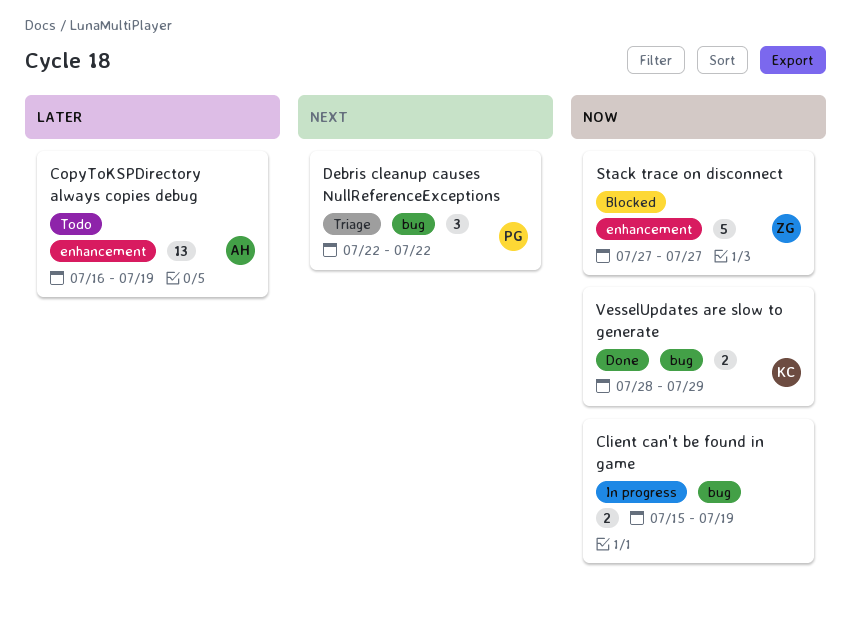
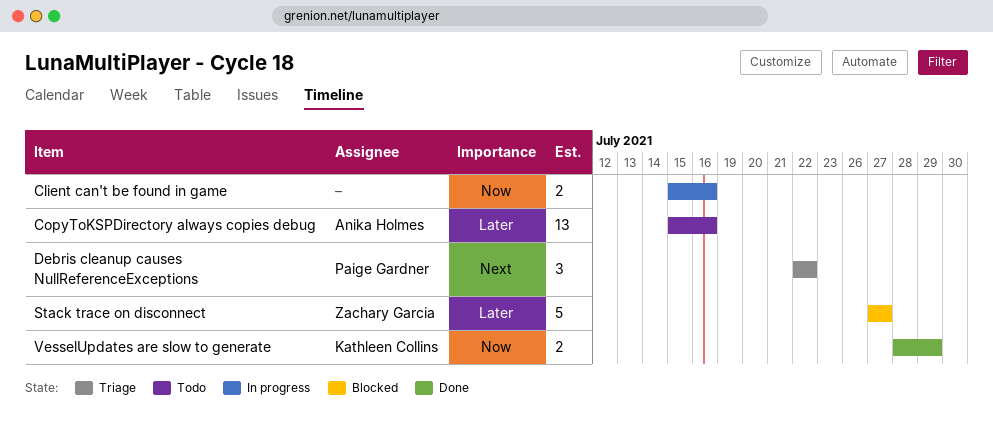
Client can't be found in game, due: Jul 19 -> Jul 16
CopyToKSPDirectory always copies debug, start: Jul 16 -> Jul 15
CopyToKSPDirectory always copies debug, due: Jul 19 -> Jul 16
Stack trace on disconnect, priority: Now -> Later

